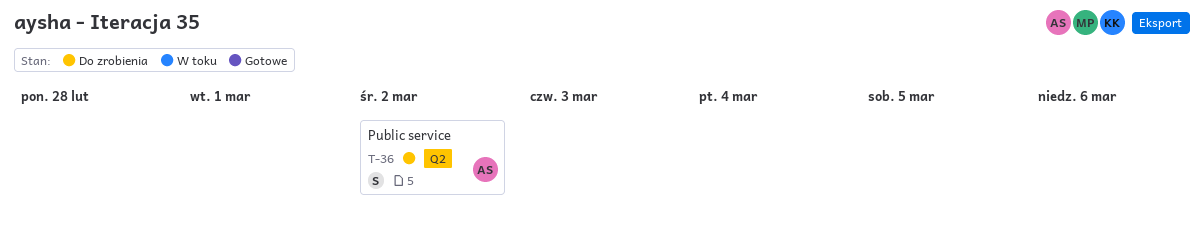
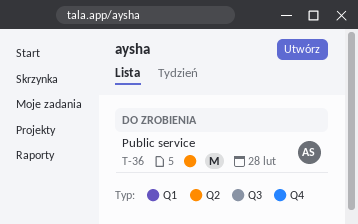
T-36, estimate: S -> M
T-36, due: Mar 2 -> Feb 28

